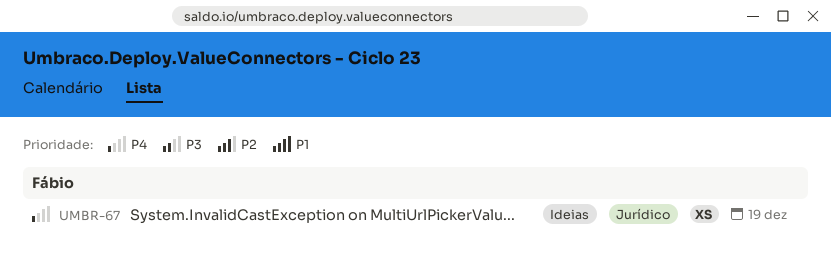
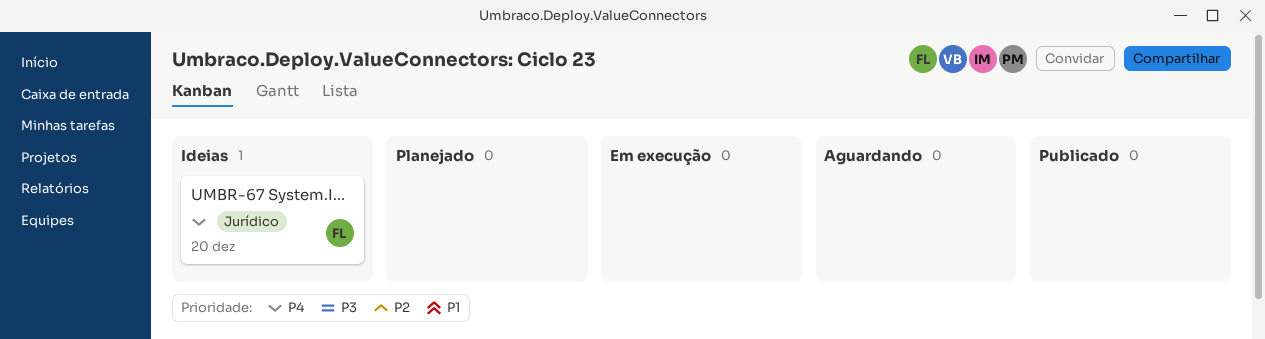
UMBR-67, due: Dec 19 -> Dec 20

